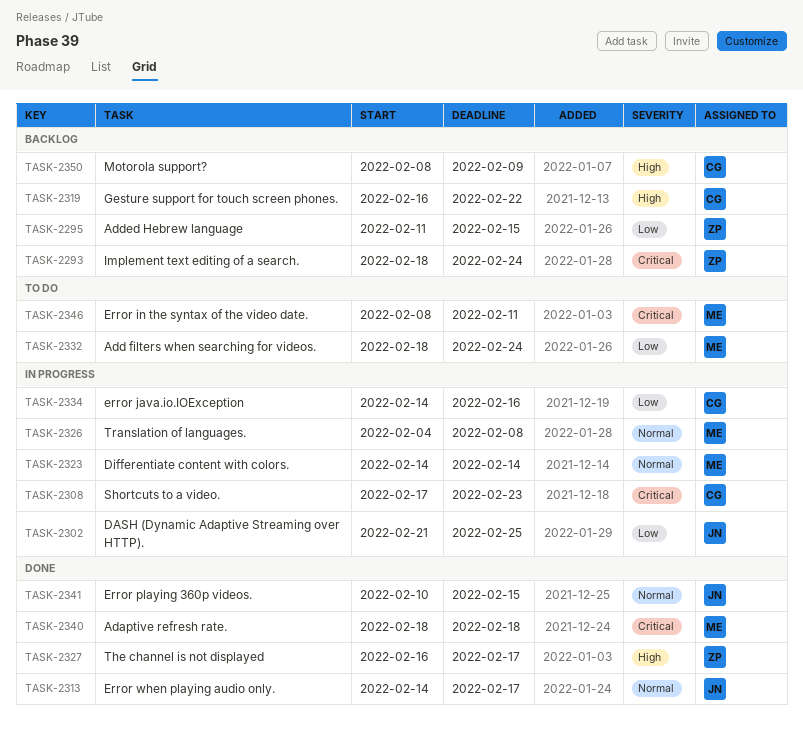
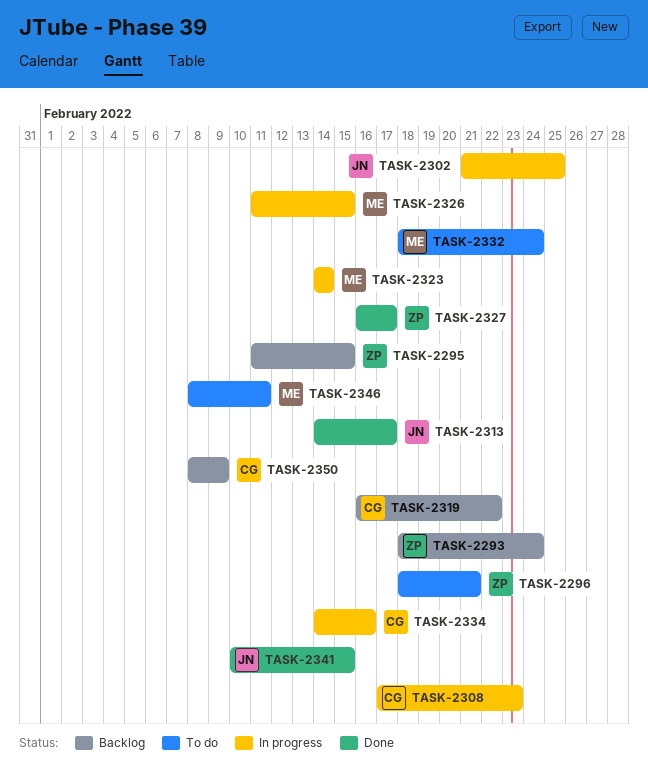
TASK-2296: none -> present
TASK-2326, start: Feb 4 -> Feb 11
TASK-2326, due: Feb 8 -> Feb 15
TASK-2340: present -> none

